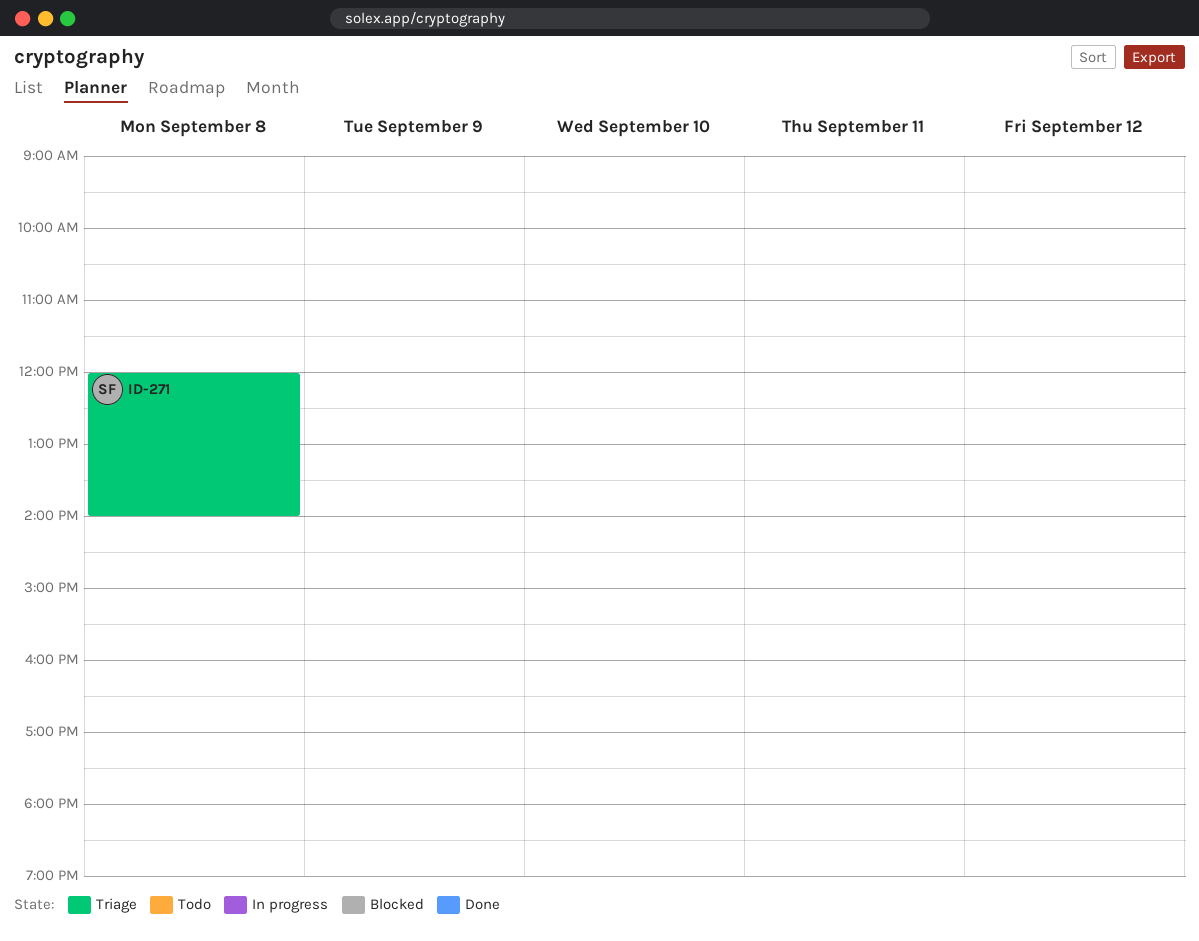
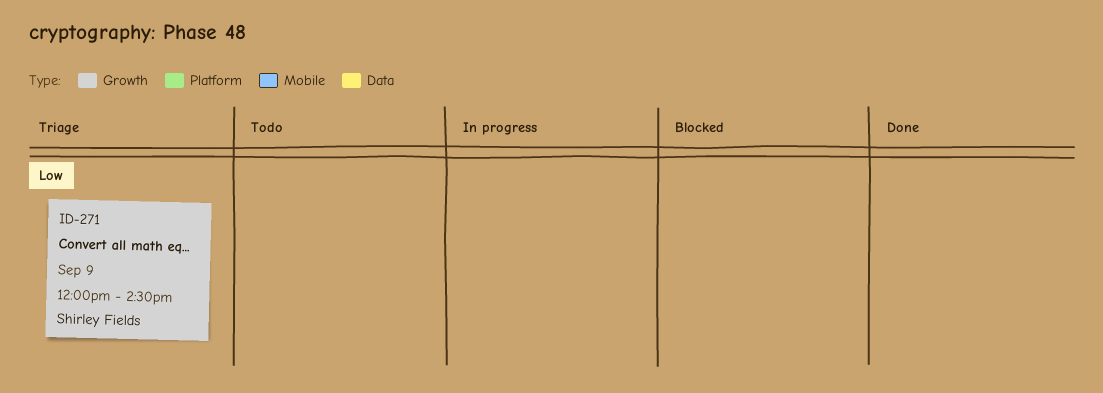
ID-271, day: Sep 8 -> Sep 9
ID-271, ends: 14:00 -> 14:30

